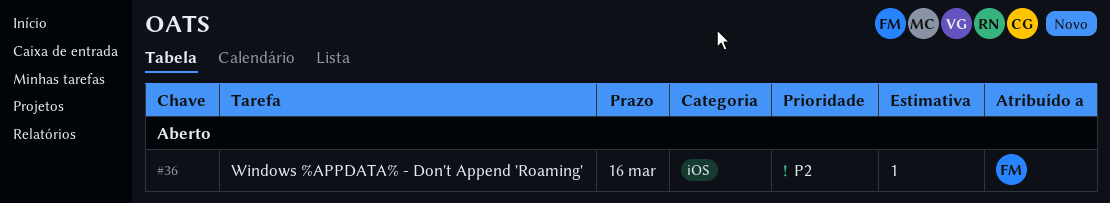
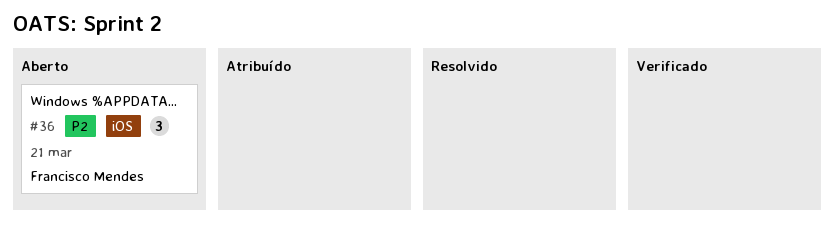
#36, estimate: 1 -> 3
#36, due: Mar 16 -> Mar 21

